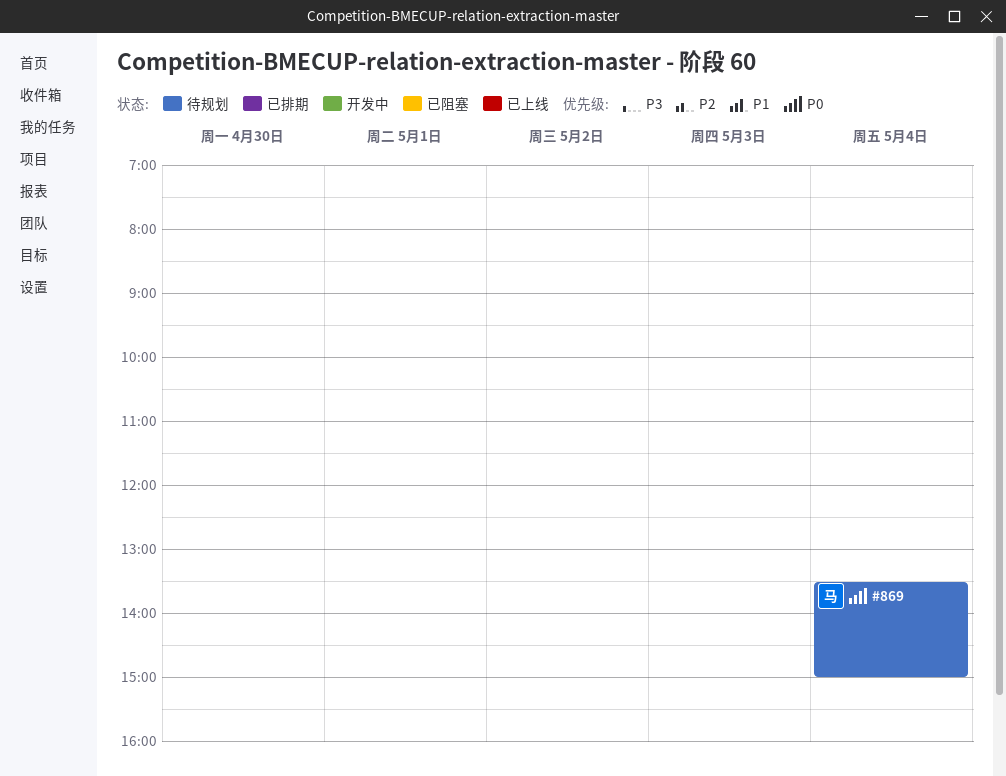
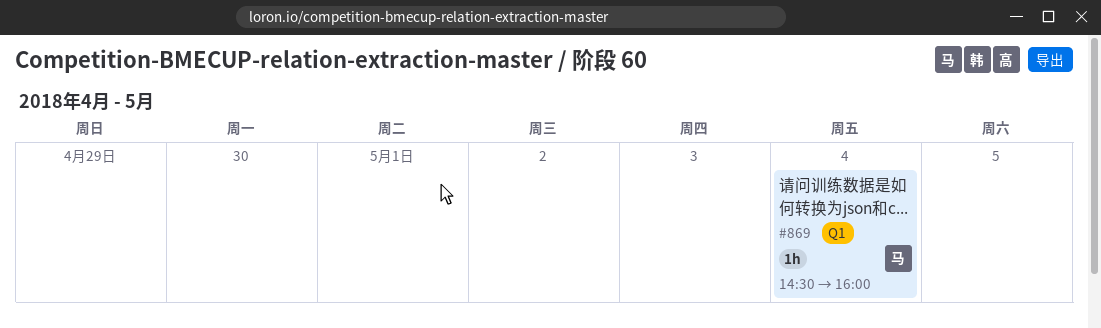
#869, begins: 13:30 -> 14:30
#869, ends: 15:00 -> 16:00

